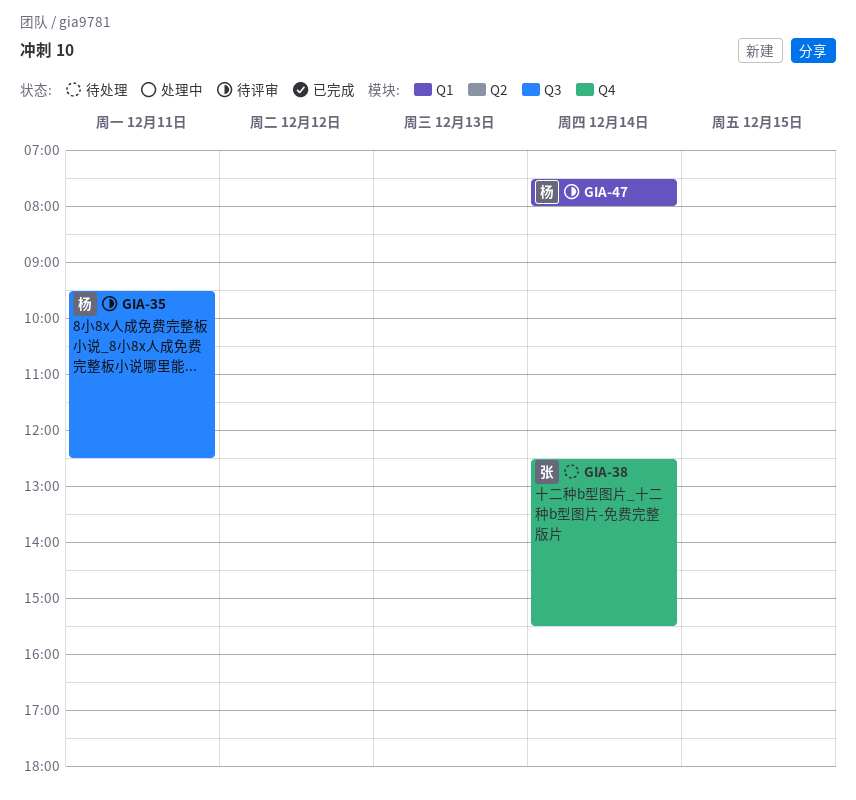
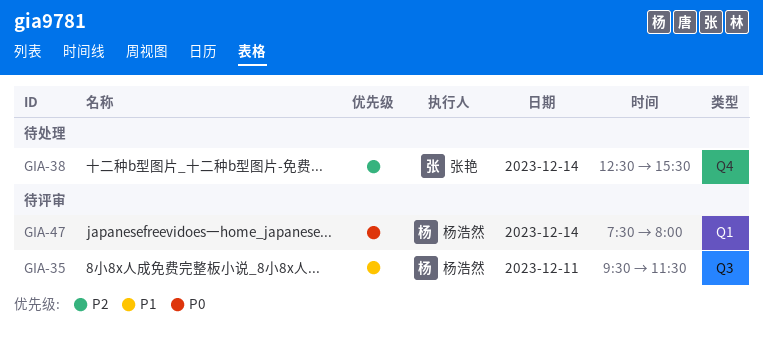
GIA-35, ends: 12:30 -> 11:30

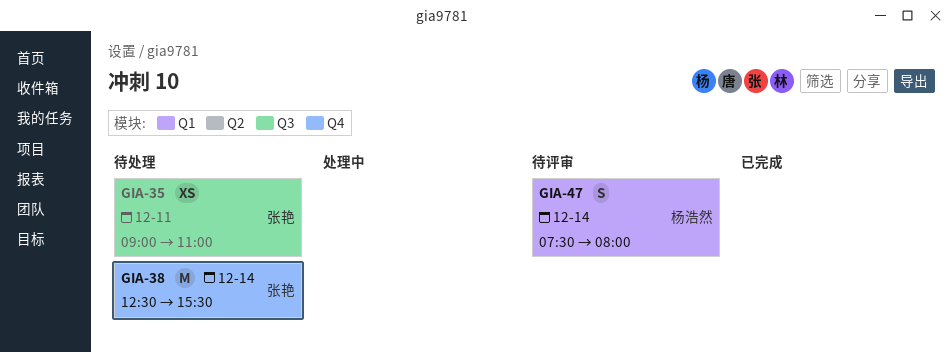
GIA-35, status: 待评审 -> 待处理
GIA-35, owner: 杨浩然 -> 张艳
GIA-35, begins: 09:30 -> 09:00
GIA-35, ends: 11:30 -> 11:00

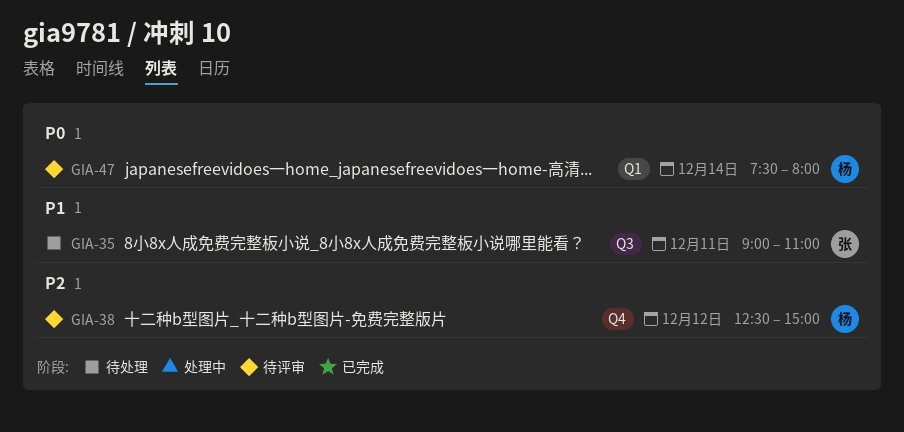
GIA-38, status: 待处理 -> 待评审
GIA-38, owner: 张艳 -> 杨浩然
GIA-38, day: Dec 14 -> Dec 12
GIA-38, ends: 15:30 -> 15:00

